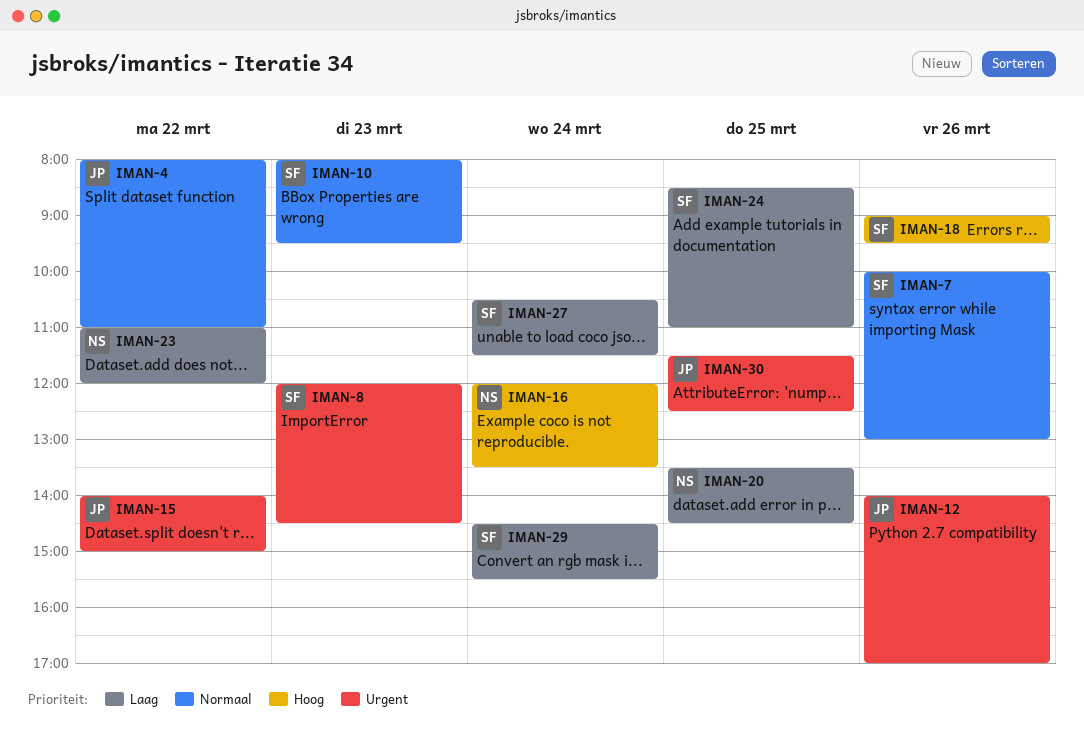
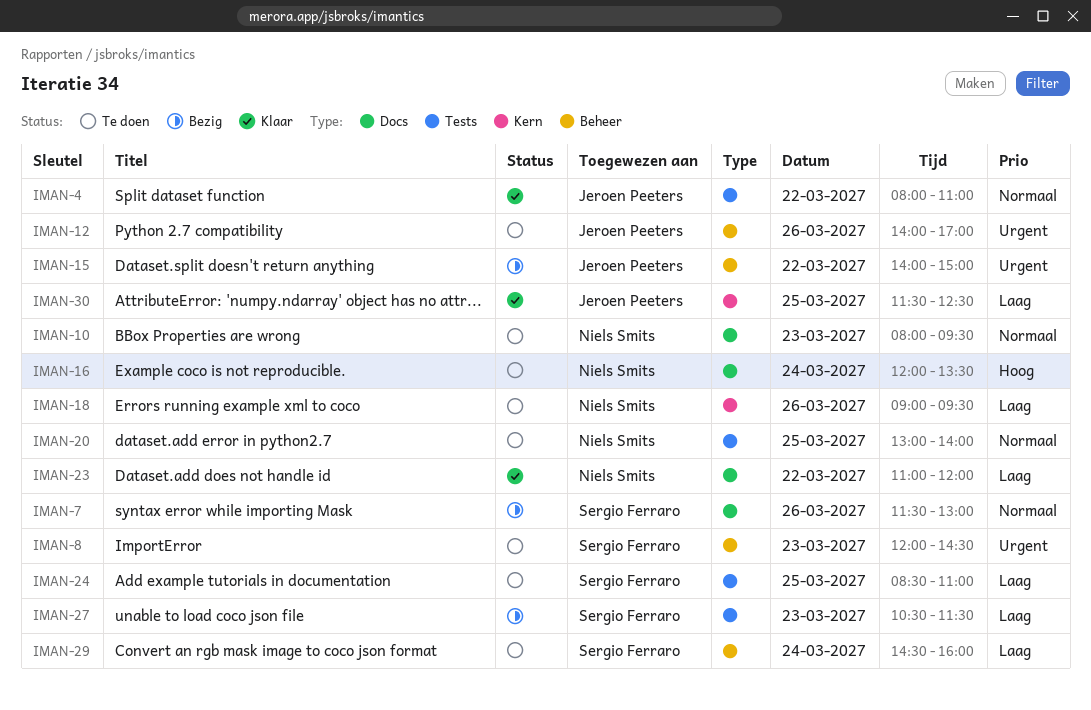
IMAN-7, begins: 10:00 -> 11:30
IMAN-10, owner: Sergio Ferraro -> Niels Smits
IMAN-18, owner: Sergio Ferraro -> Niels Smits
IMAN-18, priority: Hoog -> Laag
IMAN-20, priority: Laag -> Normaal
IMAN-20, begins: 13:30 -> 13:00
IMAN-20, ends: 14:30 -> 14:00
IMAN-27, day: Mar 24 -> Mar 23
IMAN-29, ends: 15:30 -> 16:00
IMAN-30, priority: Urgent -> Laag

